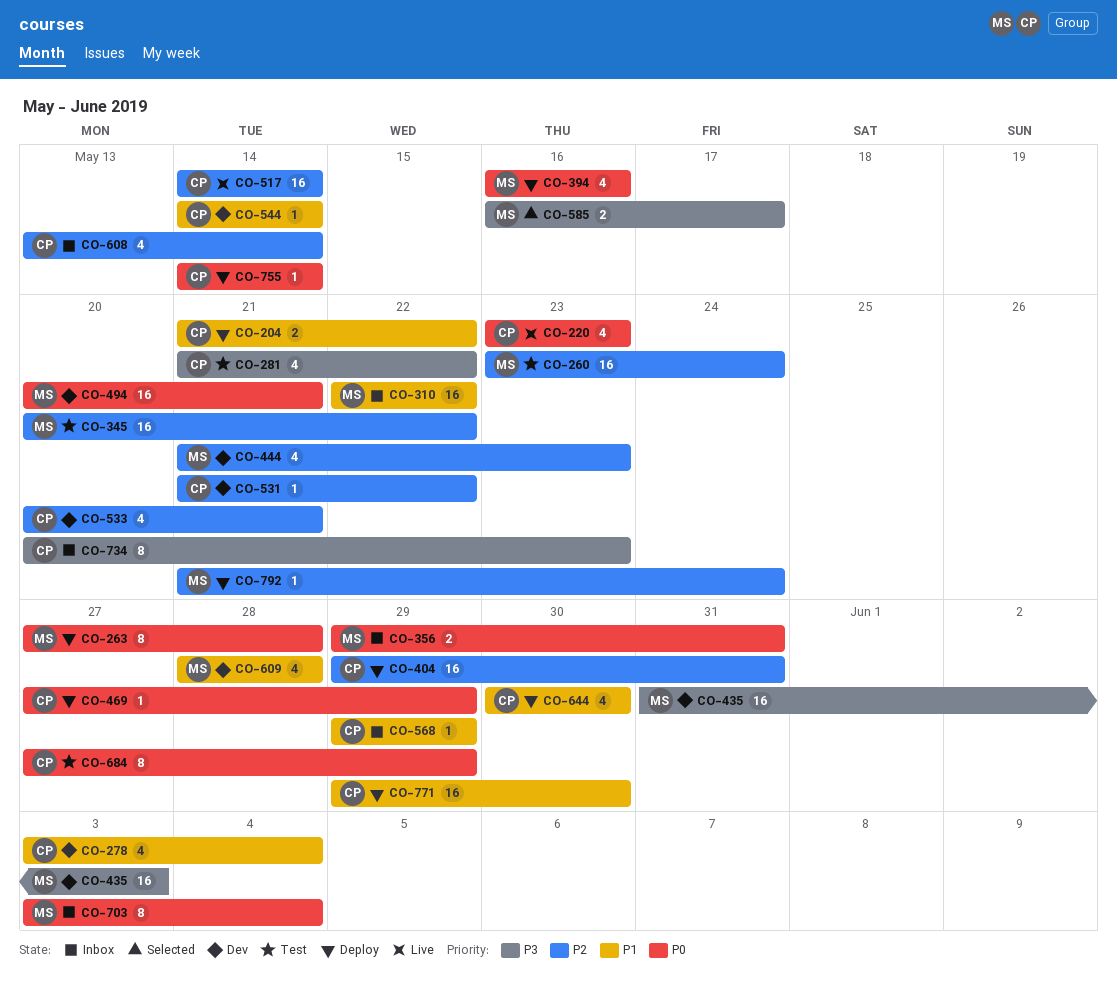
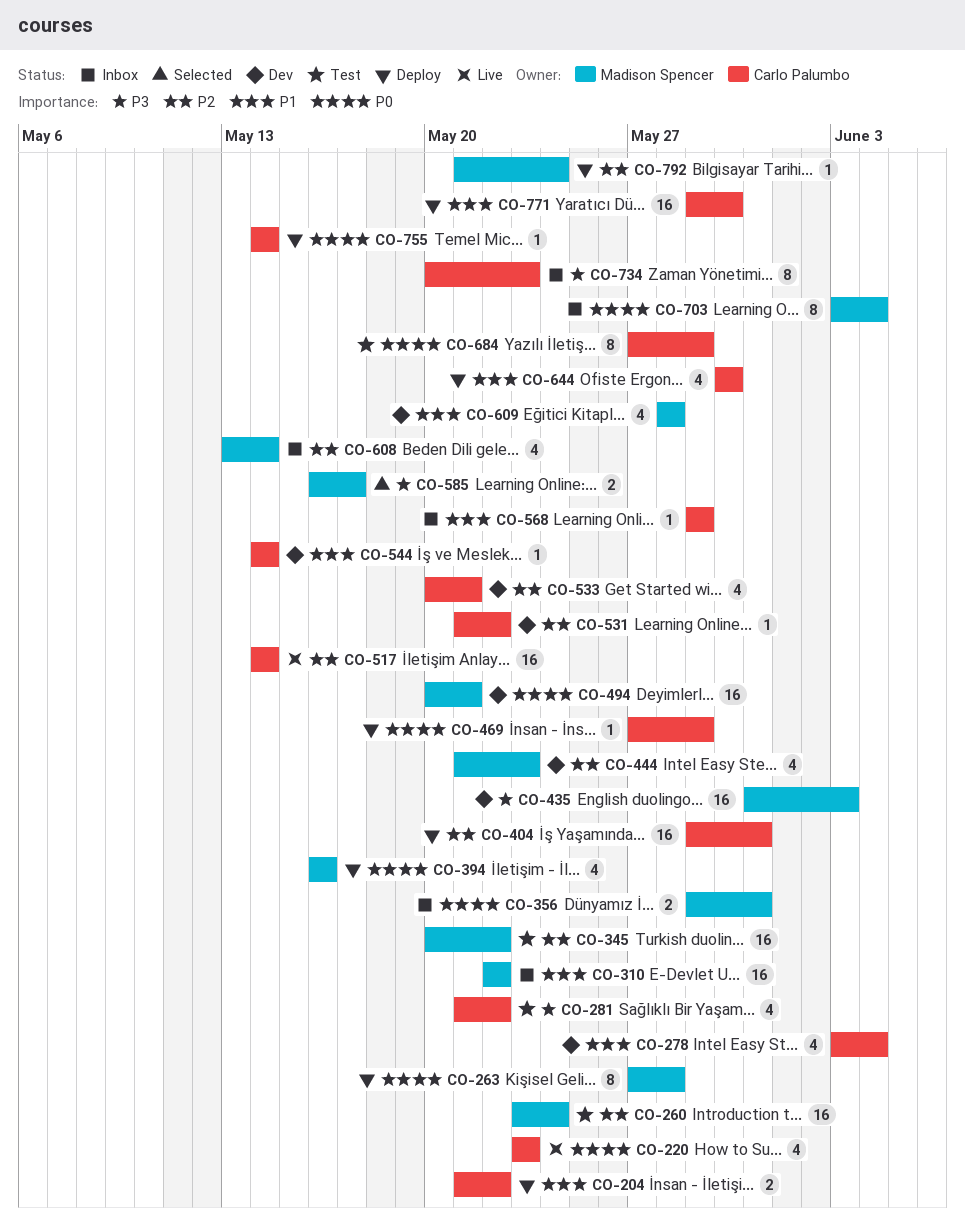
CO-608, owner: Carlo Palumbo -> Madison Spencer

